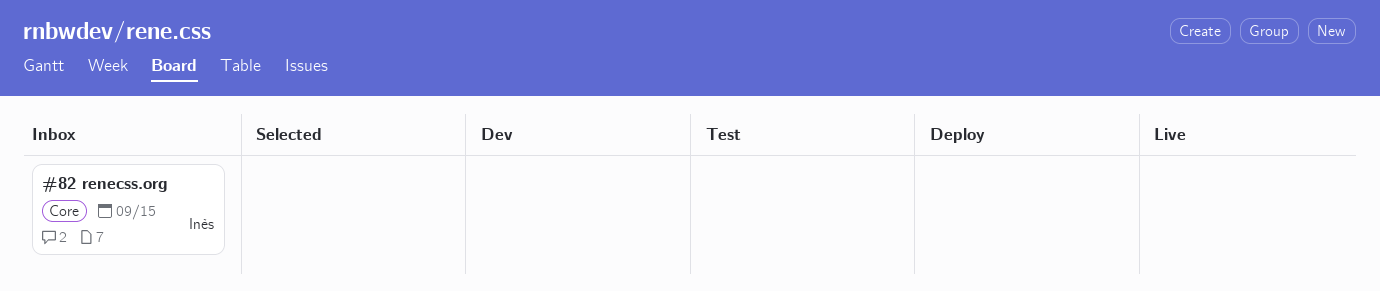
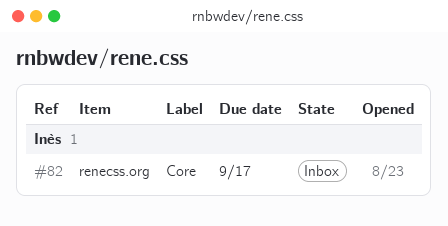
#82, due: Sep 15 -> Sep 17

